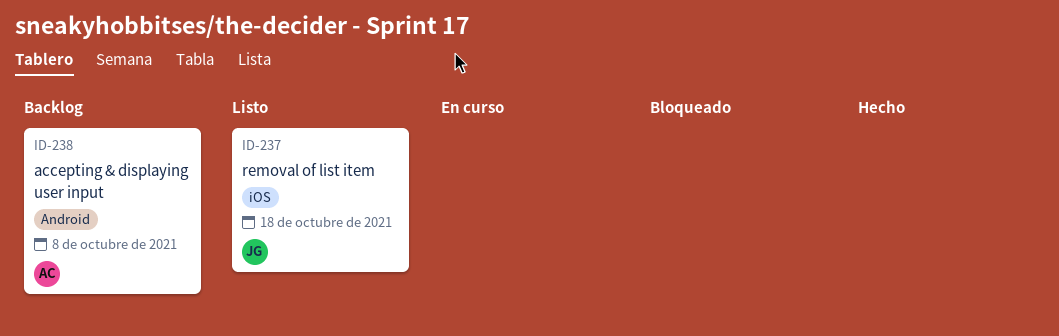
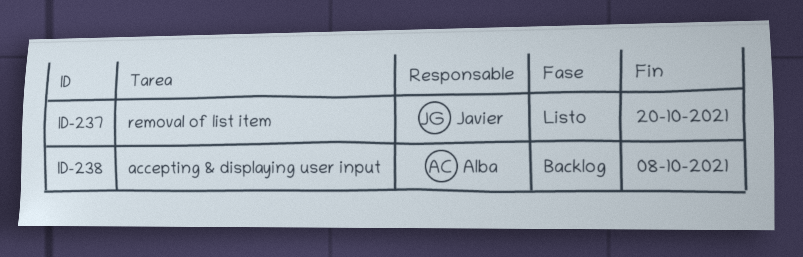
ID-237, due: Oct 18 -> Oct 20

